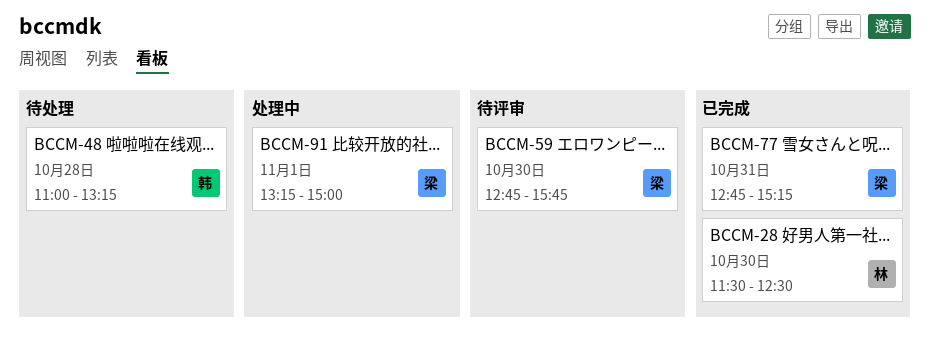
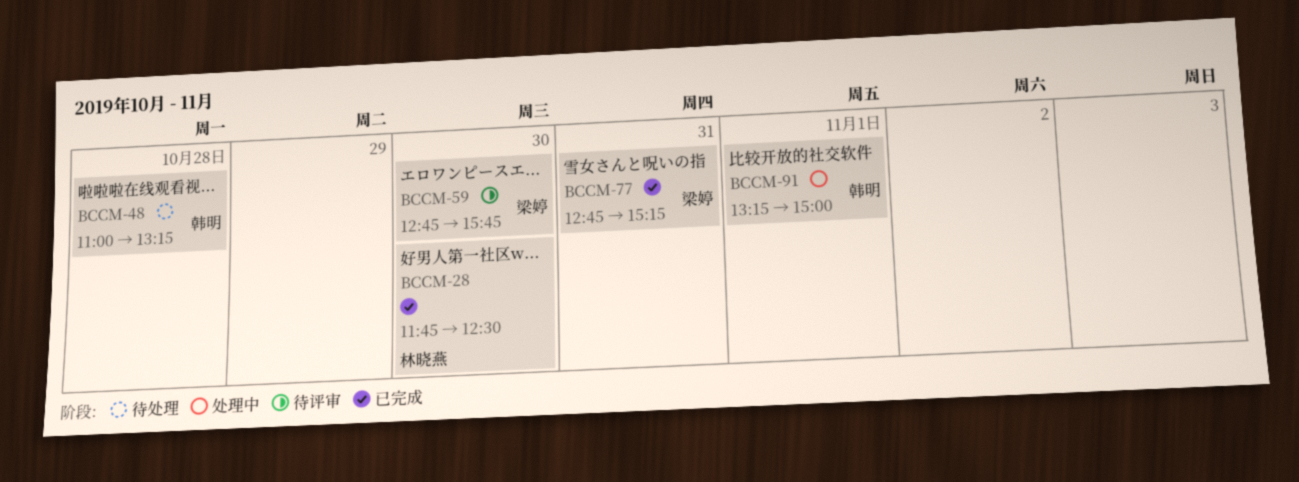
BCCM-28, begins: 11:30 -> 11:45
BCCM-91, owner: 梁婷 -> 韩明

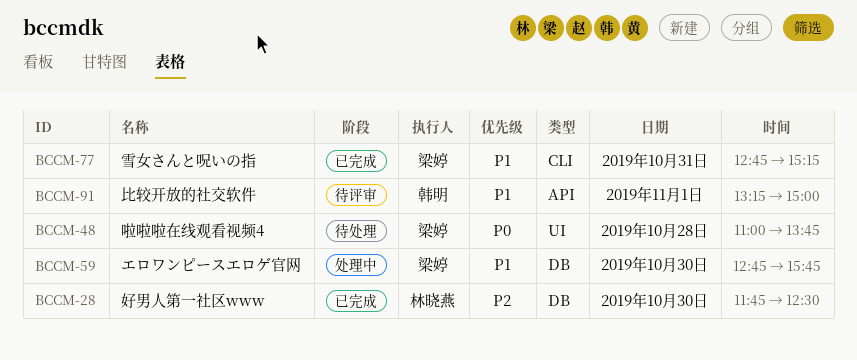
BCCM-48, owner: 韩明 -> 梁婷
BCCM-48, ends: 13:15 -> 13:45
BCCM-59, status: 待评审 -> 处理中
BCCM-91, status: 处理中 -> 待评审

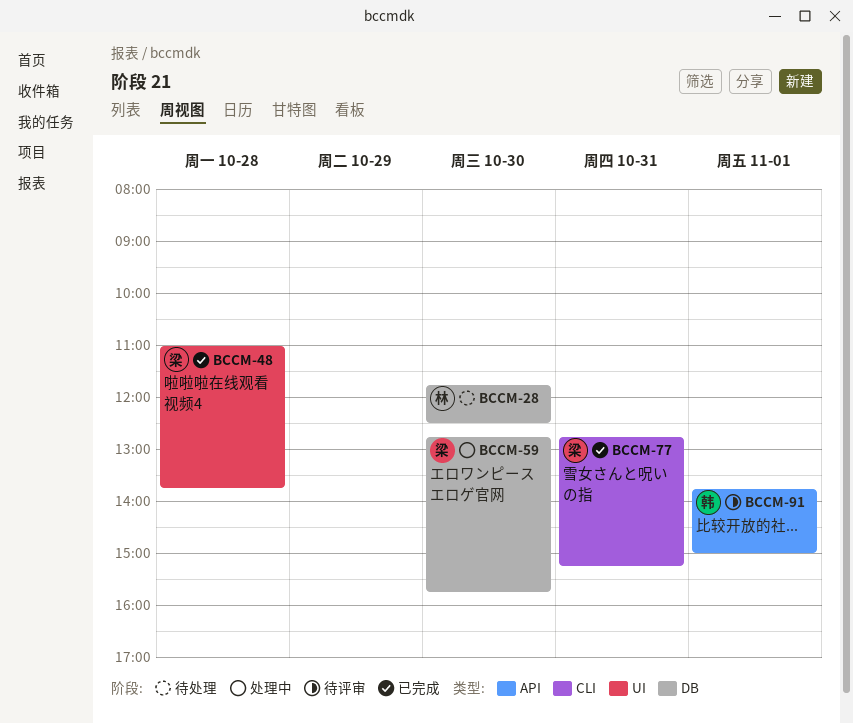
BCCM-28, status: 已完成 -> 待处理
BCCM-48, status: 待处理 -> 已完成
BCCM-91, begins: 13:15 -> 13:45

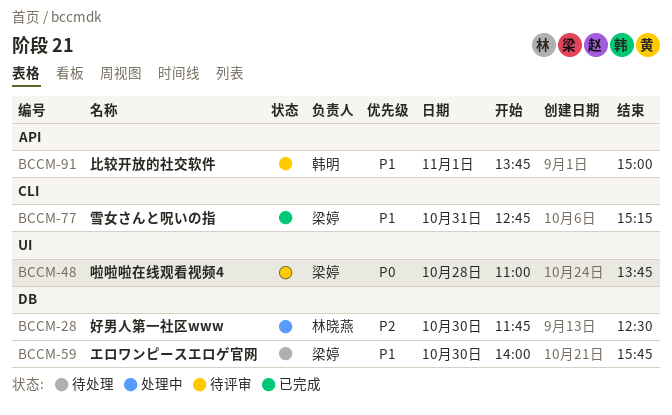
BCCM-28, status: 待处理 -> 处理中
BCCM-48, status: 已完成 -> 待评审
BCCM-59, status: 处理中 -> 待处理
BCCM-59, begins: 12:45 -> 14:00

